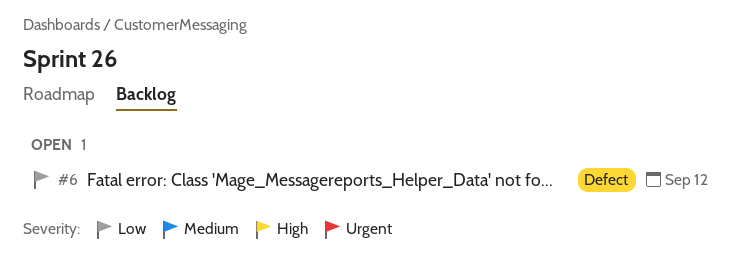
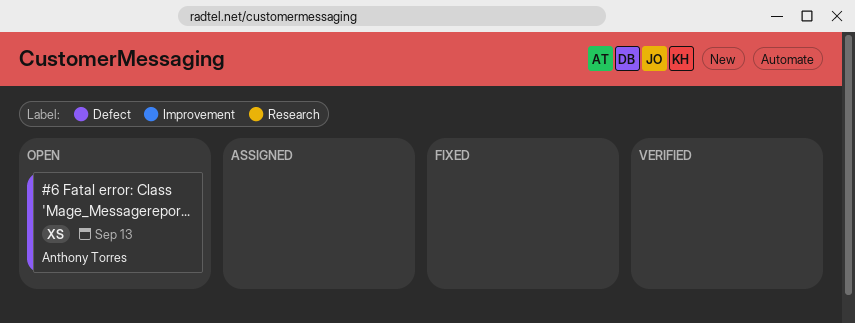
#6, due: Sep 12 -> Sep 13

